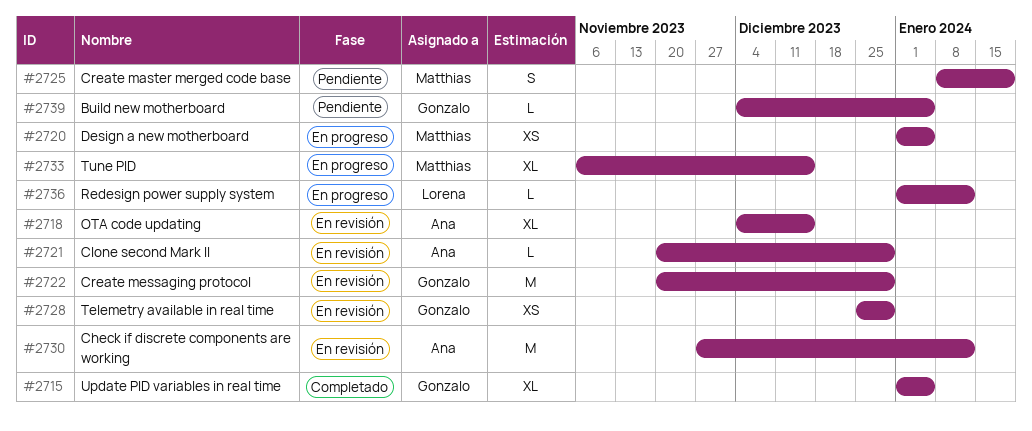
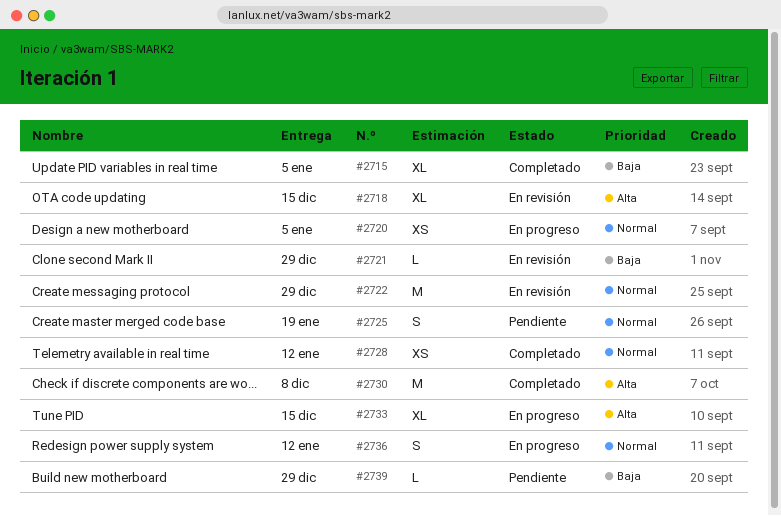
#2728, status: En revisión -> Completado
#2728, due: Dec 29 -> Jan 12
#2730, status: En revisión -> Completado
#2730, due: Jan 12 -> Dec 8
#2736, estimate: L -> S
#2739, due: Jan 5 -> Dec 29

